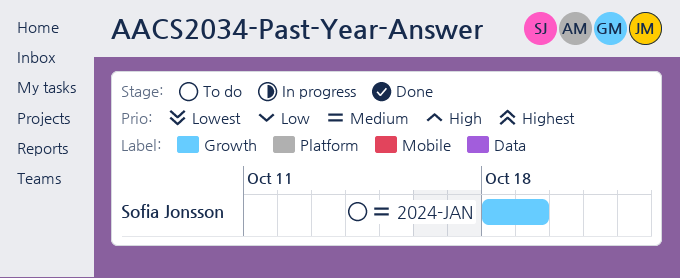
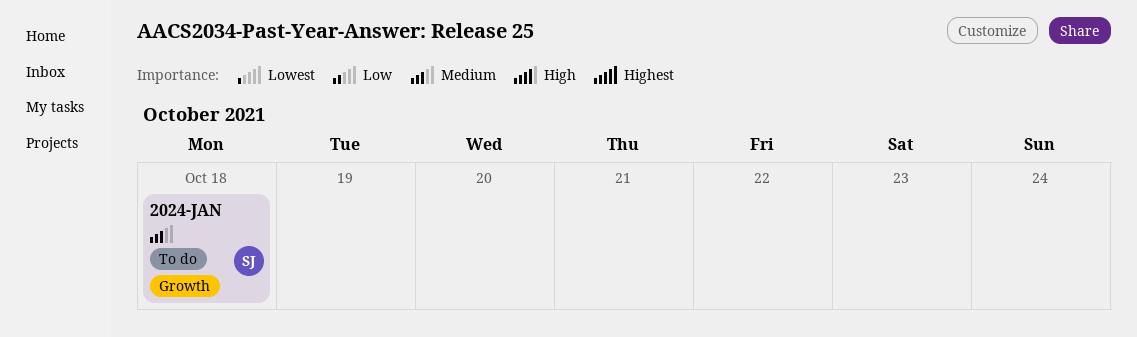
2024-JAN, due: Oct 19 -> Oct 18

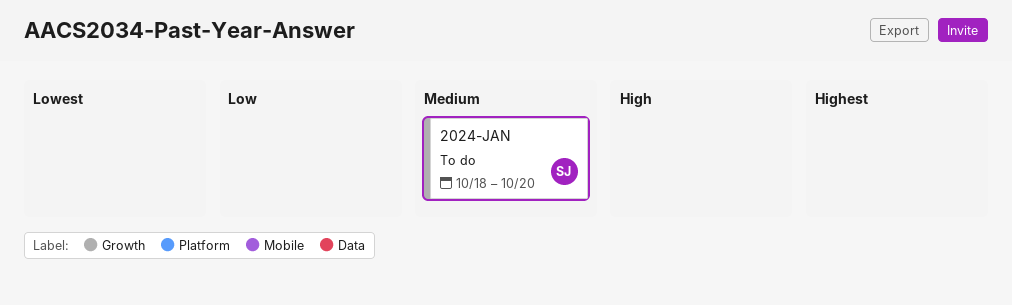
2024-JAN, due: Oct 18 -> Oct 20

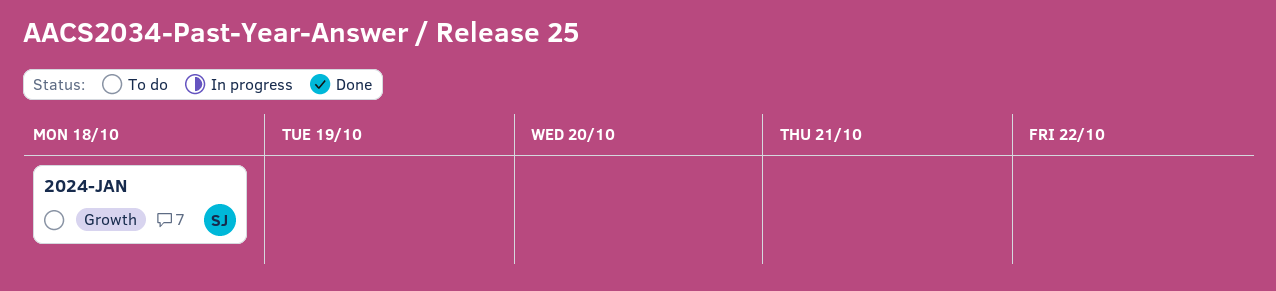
2024-JAN, due: Oct 20 -> Oct 18

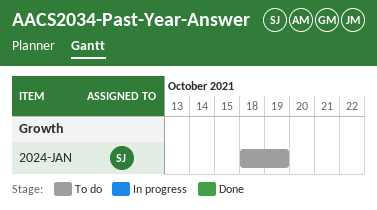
2024-JAN, due: Oct 18 -> Oct 19

